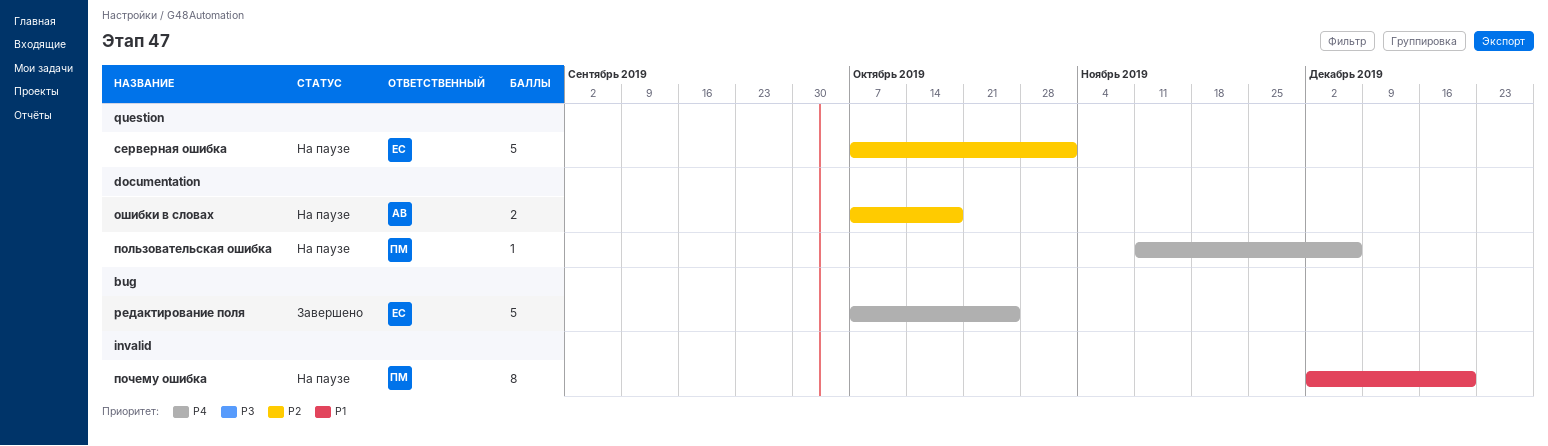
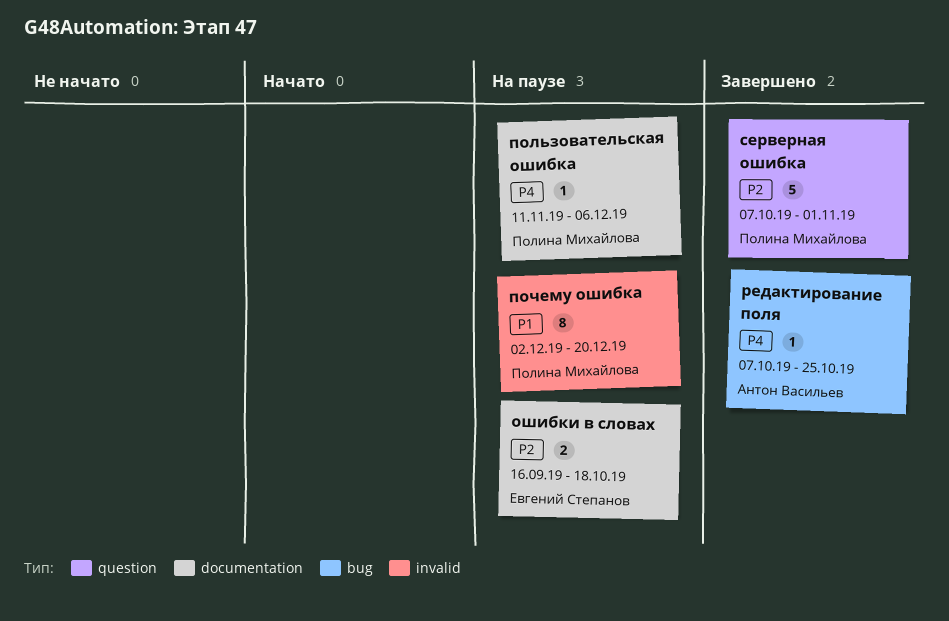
ошибки в словах, owner: Антон Васильев -> Евгений Степанов
ошибки в словах, start: Oct 7 -> Sep 16
редактирование поля, owner: Евгений Степанов -> Антон Васильев
редактирование поля, estimate: 5 -> 1
серверная ошибка, status: На паузе -> Завершено
серверная ошибка, owner: Евгений Степанов -> Полина Михайлова

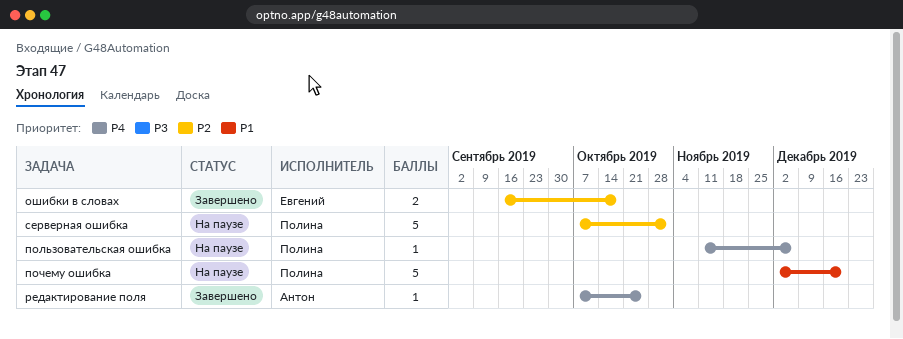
ошибки в словах, status: На паузе -> Завершено
почему ошибка, estimate: 8 -> 5
серверная ошибка, status: Завершено -> На паузе

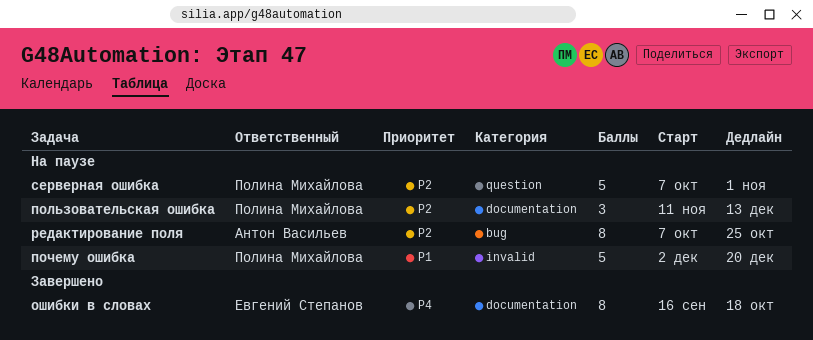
ошибки в словах, priority: P2 -> P4
ошибки в словах, estimate: 2 -> 8
пользовательская ошибка, priority: P4 -> P2
пользовательская ошибка, estimate: 1 -> 3
пользовательская ошибка, due: Dec 6 -> Dec 13
редактирование поля, status: Завершено -> На паузе
редактирование поля, priority: P4 -> P2
редактирование поля, estimate: 1 -> 8

